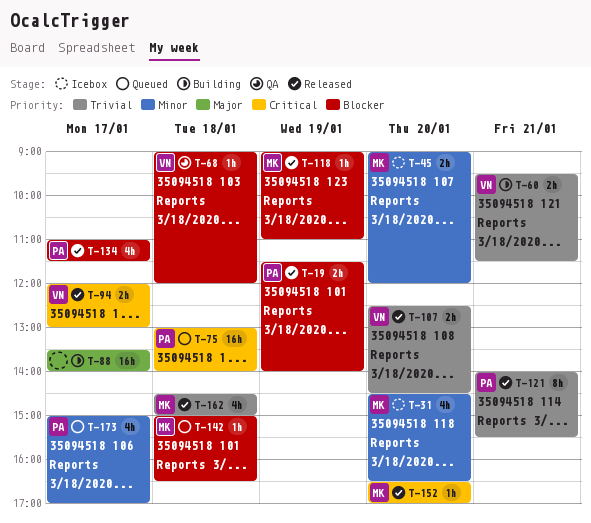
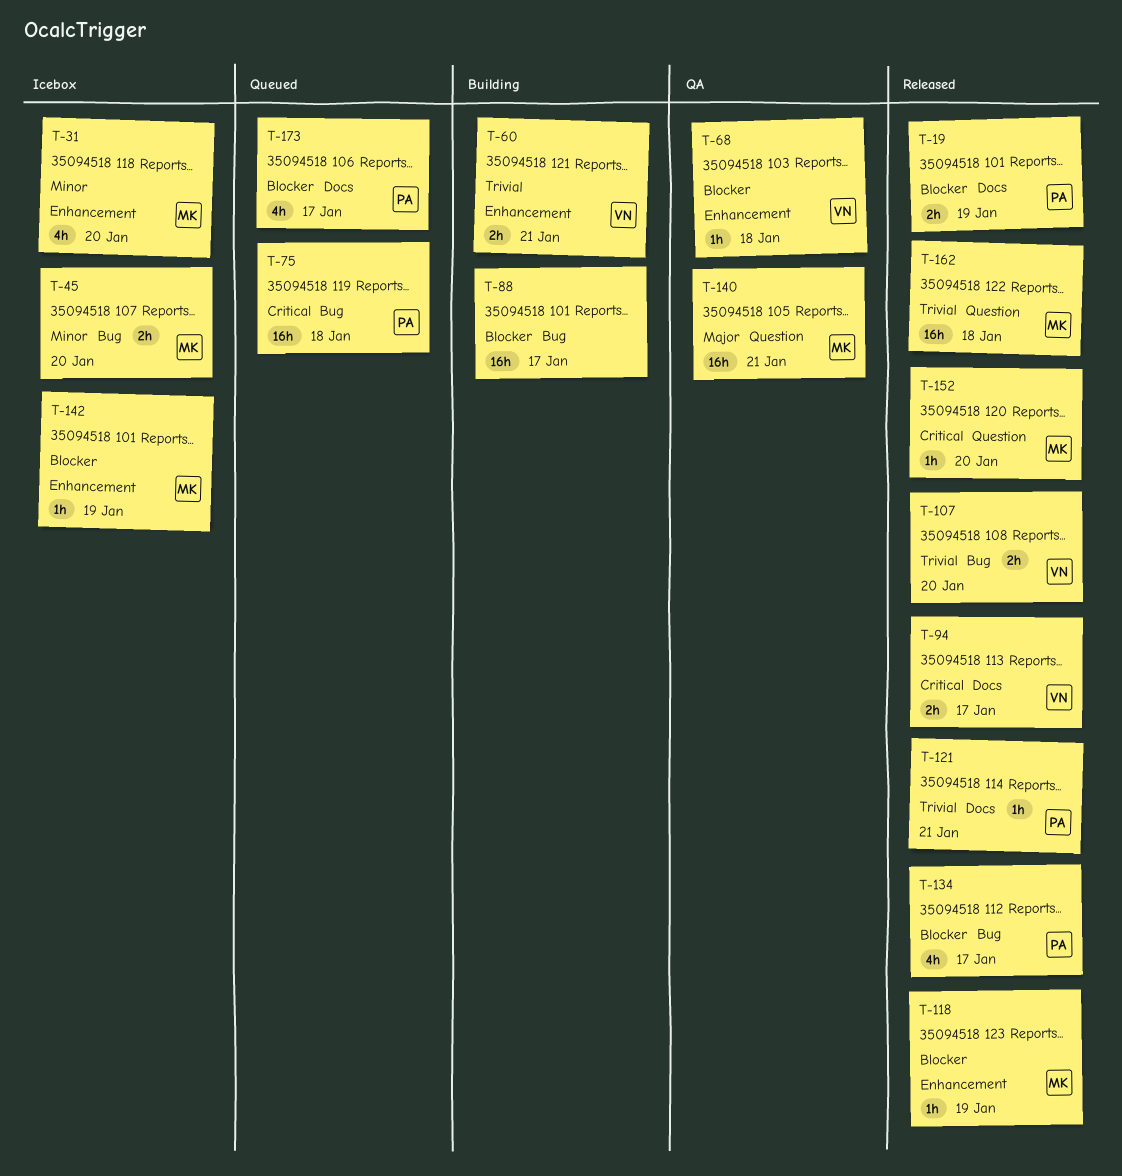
T-88, priority: Major -> Blocker
T-121, estimate: 8h -> 1h
T-140: none -> present
T-142, status: Queued -> Icebox
T-142, day: Jan 18 -> Jan 19
T-162, estimate: 4h -> 16h
T-173, priority: Minor -> Blocker

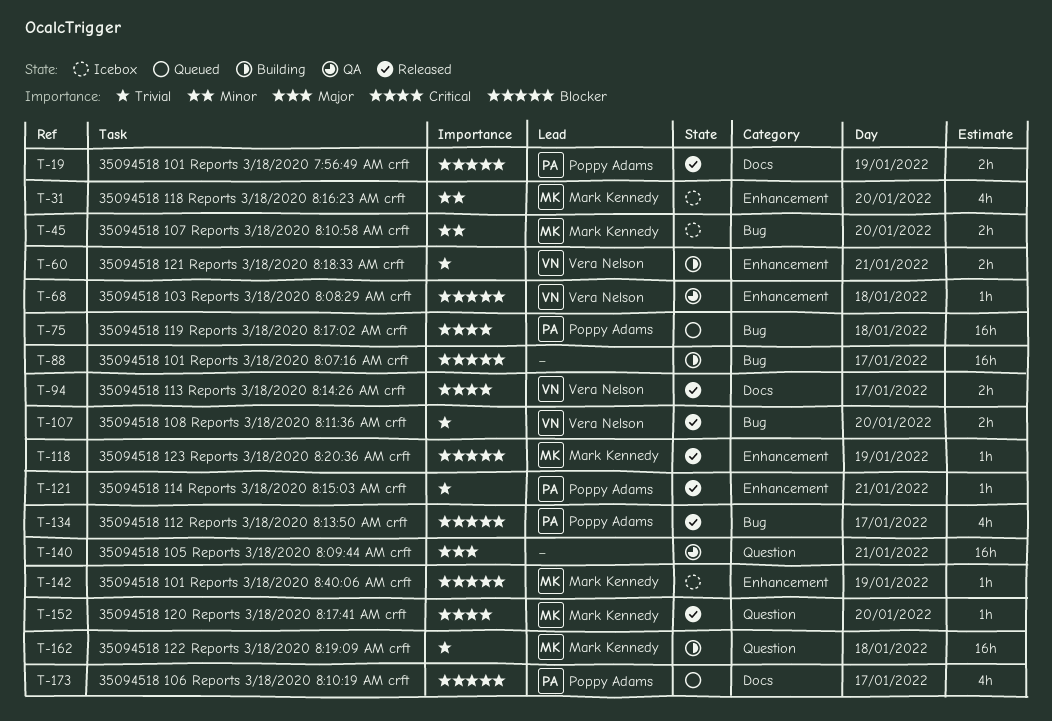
T-121, label: Docs -> Enhancement
T-140, owner: Mark Kennedy -> none
T-162, status: Released -> Building

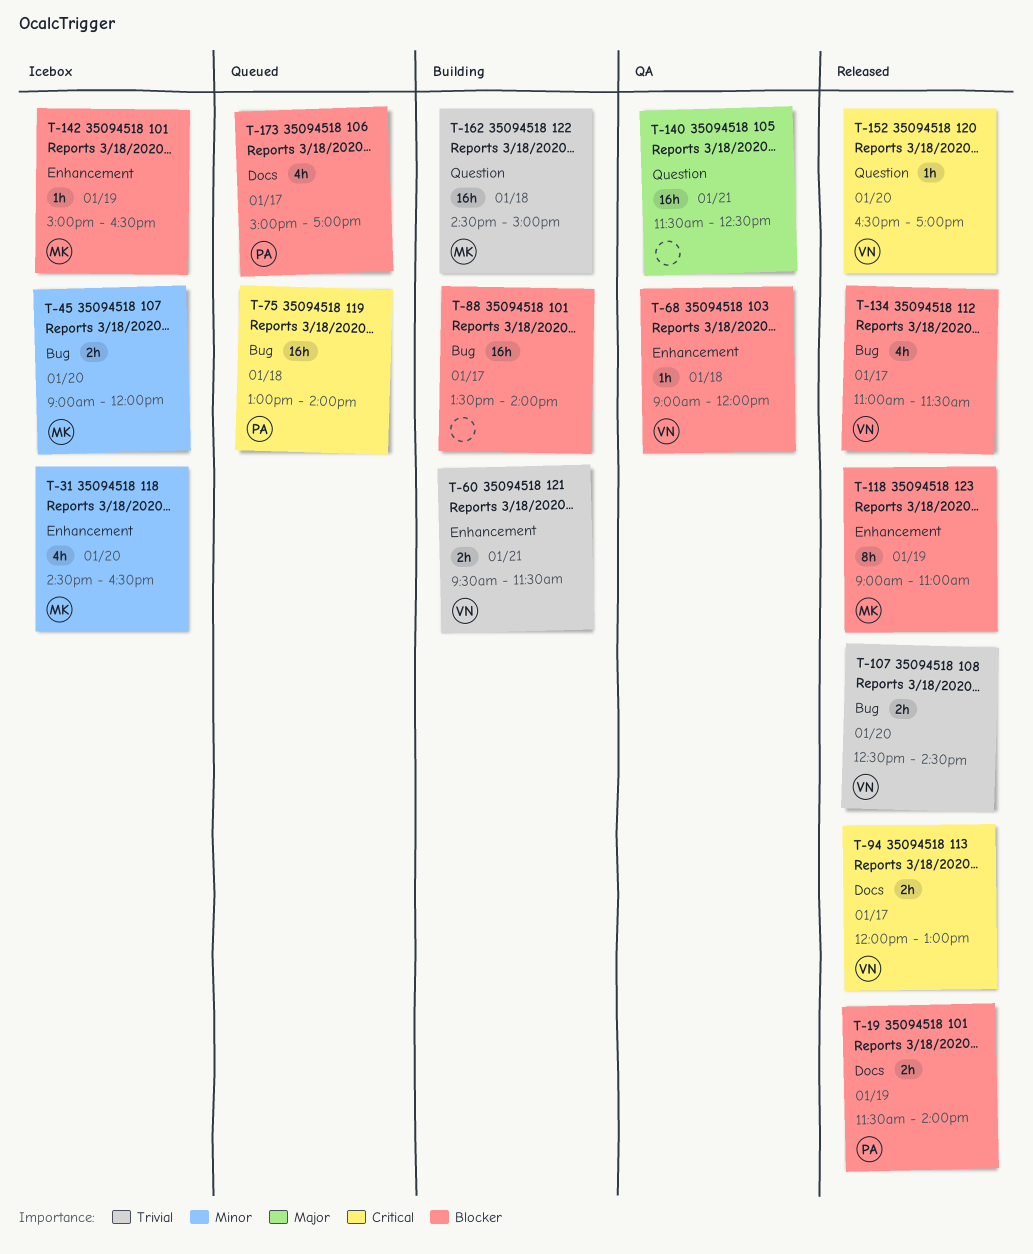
T-118, estimate: 1h -> 8h
T-121: present -> none
T-134, owner: Poppy Adams -> Vera Nelson
T-152, owner: Mark Kennedy -> Vera Nelson

